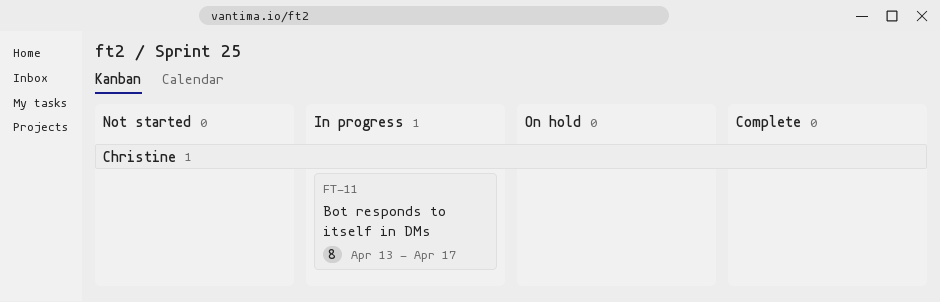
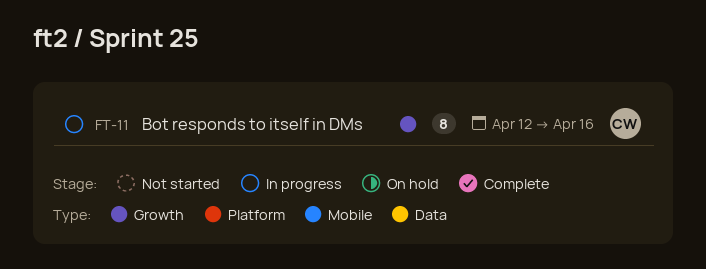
FT-11, start: Apr 13 -> Apr 12
FT-11, due: Apr 17 -> Apr 16

